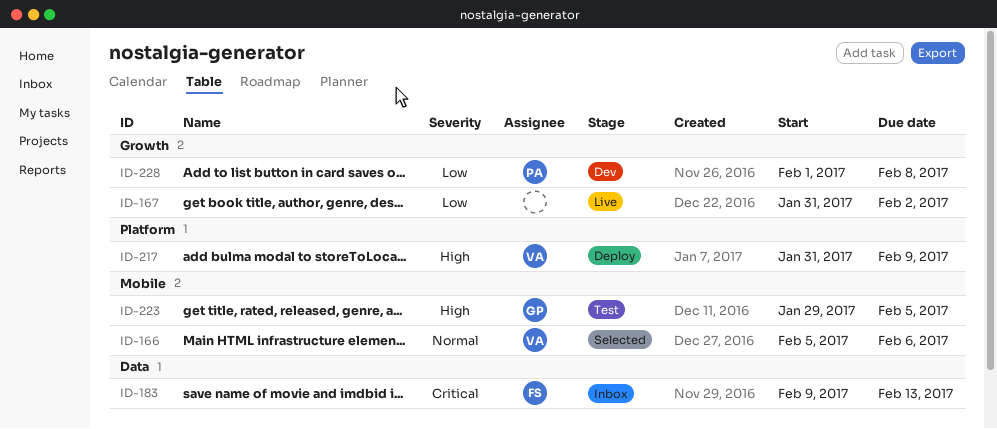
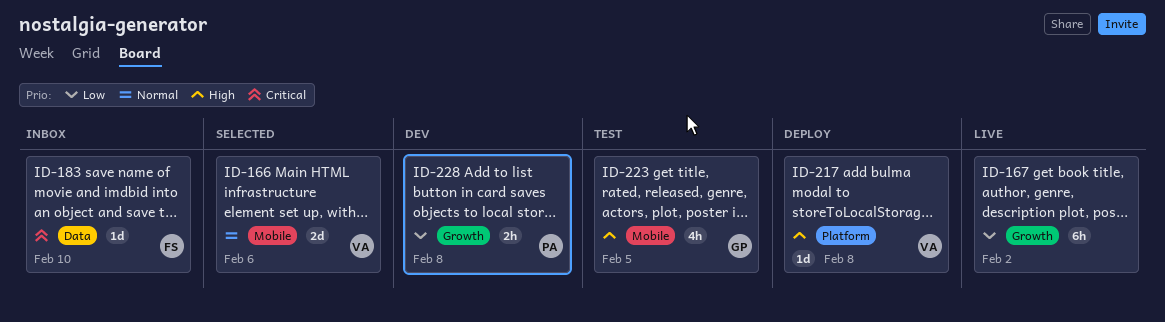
ID-183, due: Feb 13 -> Feb 10
ID-217, due: Feb 9 -> Feb 8

